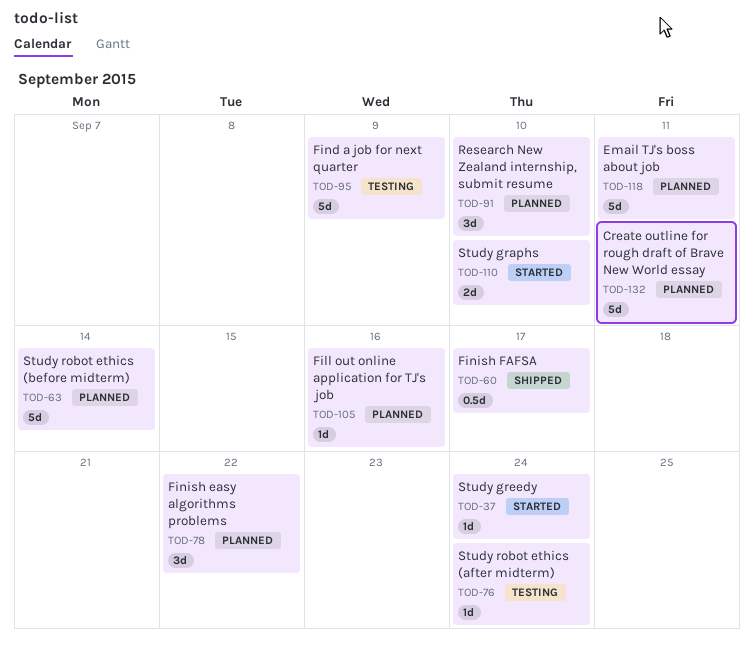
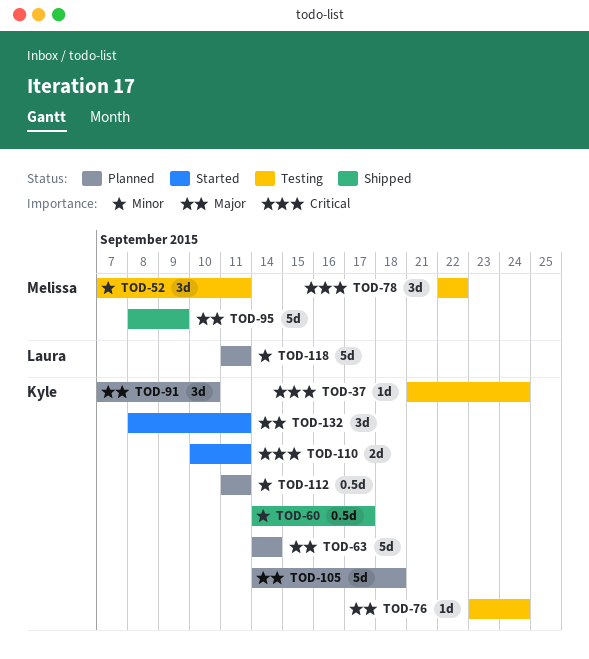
TOD-37, status: Started -> Testing
TOD-52: none -> present
TOD-78, status: Planned -> Testing
TOD-95, status: Testing -> Shipped
TOD-105, estimate: 1d -> 5d
TOD-105, due: Sep 16 -> Sep 18
TOD-110, due: Sep 10 -> Sep 11
TOD-112: none -> present
TOD-132, status: Planned -> Started
TOD-132, estimate: 5d -> 3d

